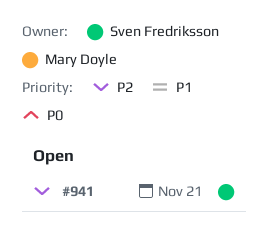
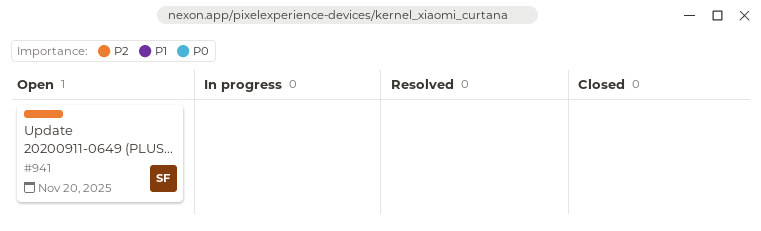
#941, due: Nov 21 -> Nov 20

